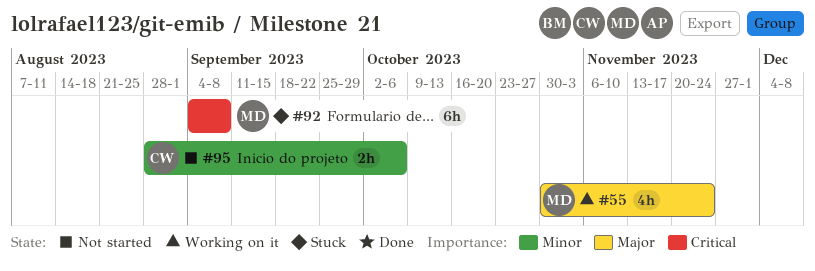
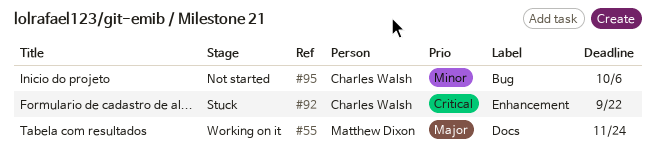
#92, owner: Matthew Dixon -> Charles Walsh
#92, due: Sep 8 -> Sep 22

